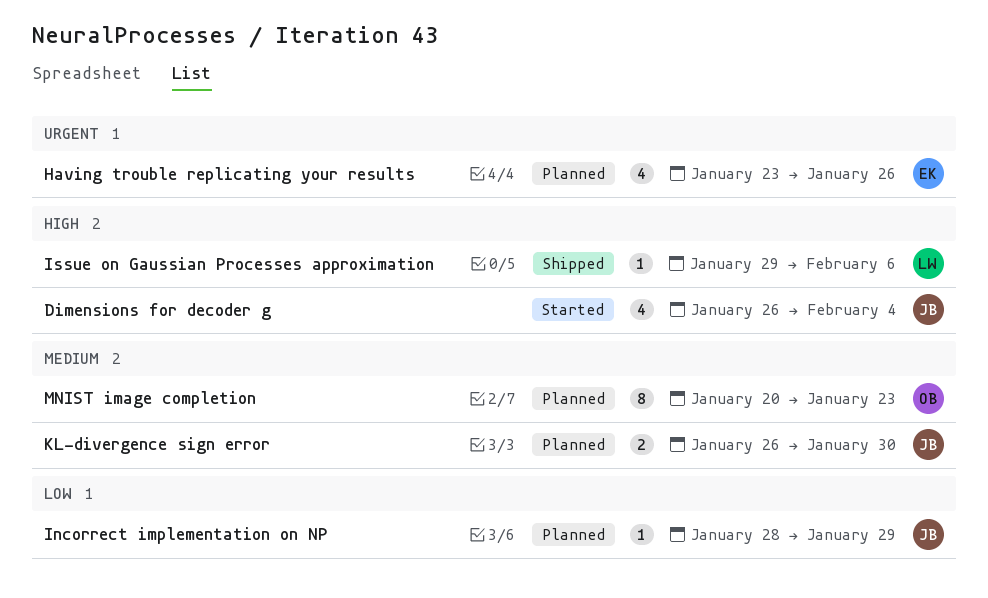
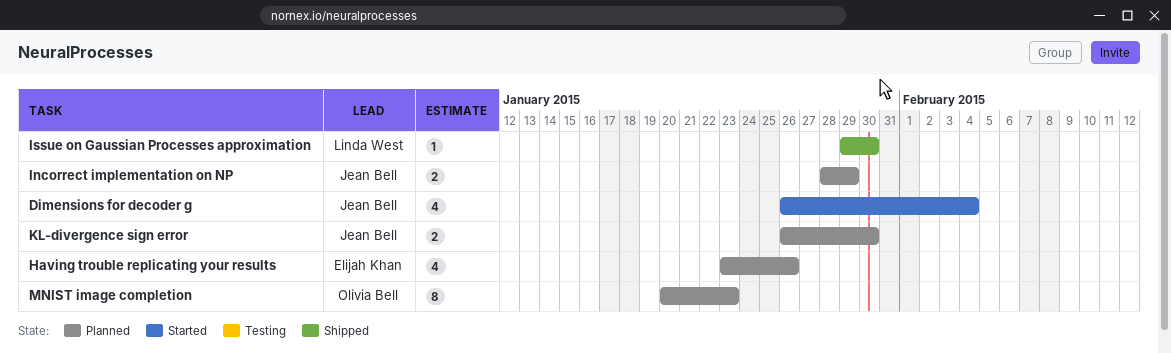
Incorrect implementation on NP, estimate: 1 -> 2
Issue on Gaussian Processes approximation, due: Feb 6 -> Jan 30

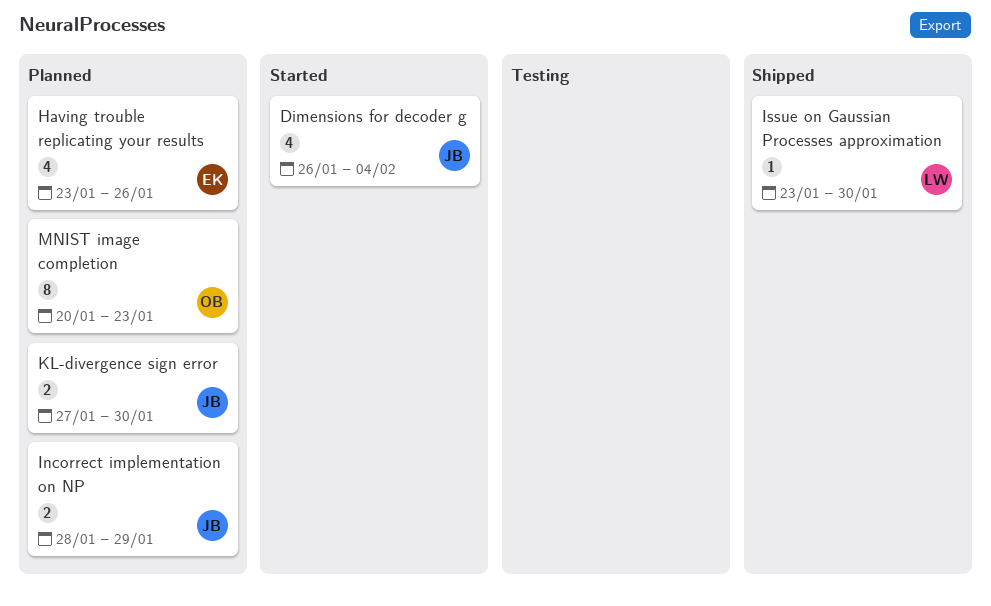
Issue on Gaussian Processes approximation, start: Jan 29 -> Jan 23
KL-divergence sign error, start: Jan 26 -> Jan 27

